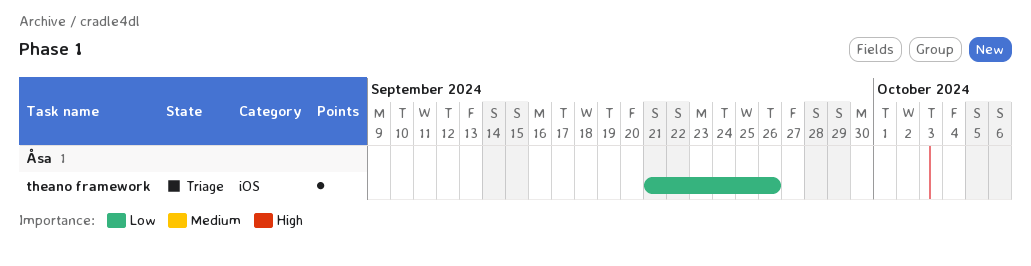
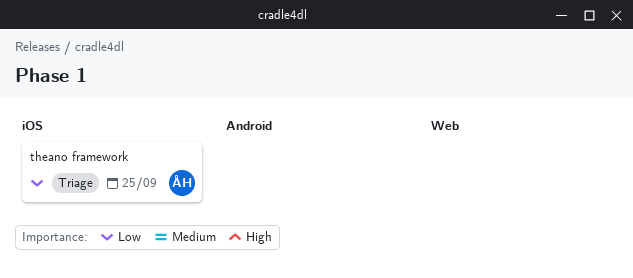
theano framework, due: Sep 26 -> Sep 25

